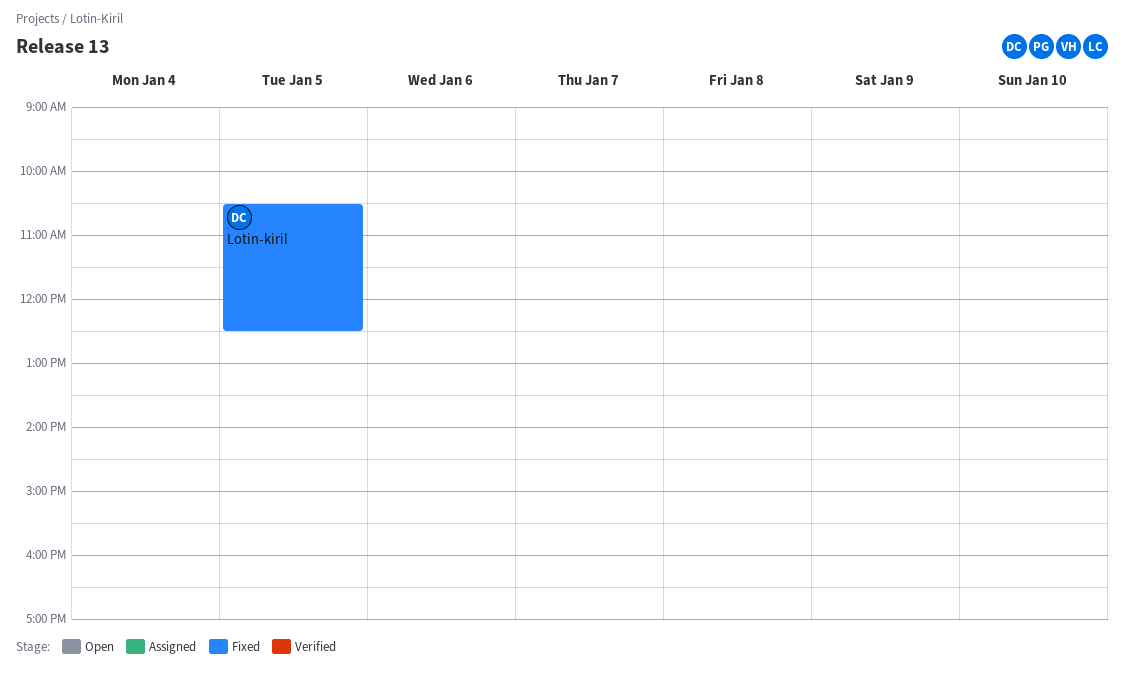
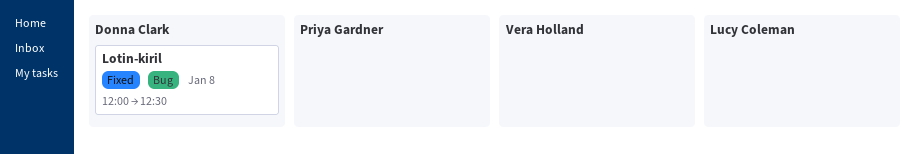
Lotin-kiril, day: Jan 5 -> Jan 8
Lotin-kiril, begins: 10:30 -> 12:00

